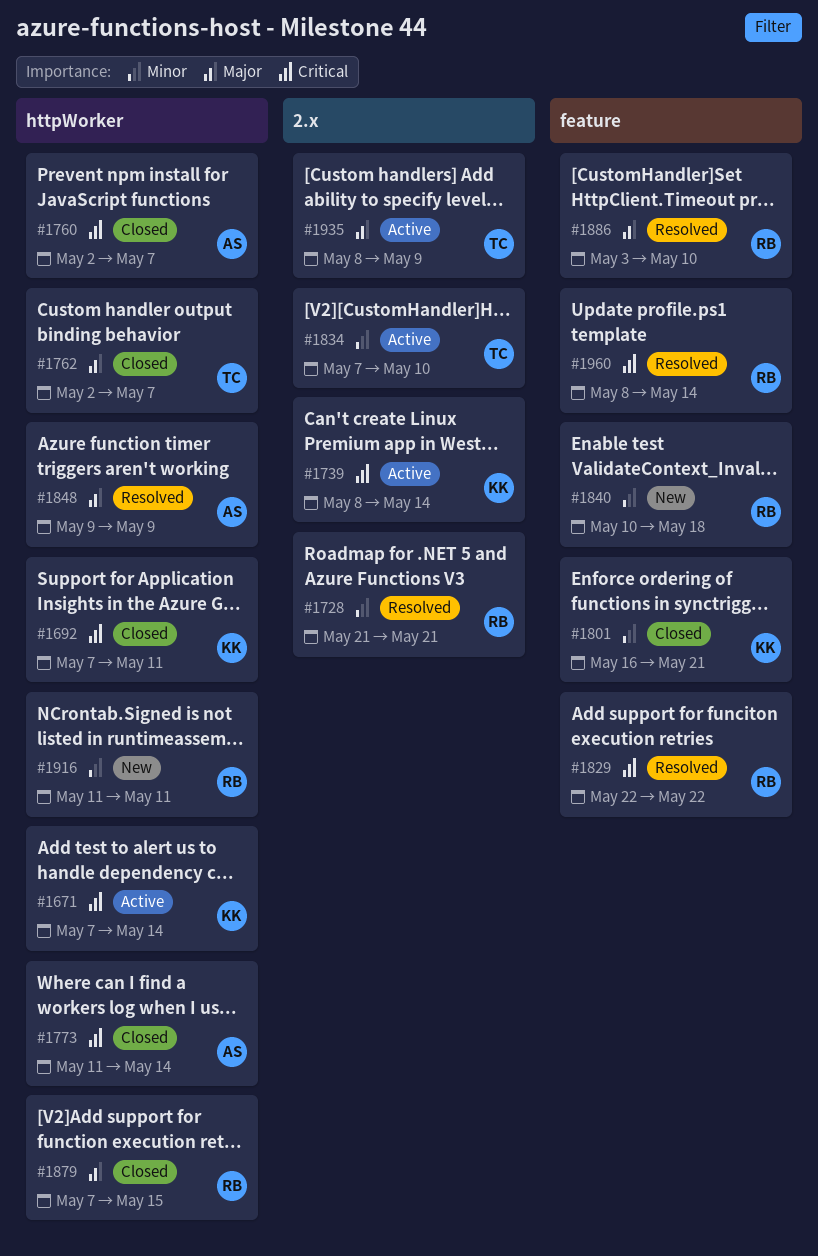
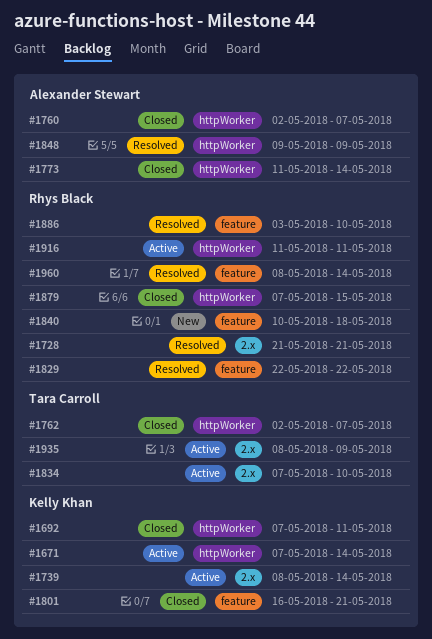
#1916, status: New -> Active

